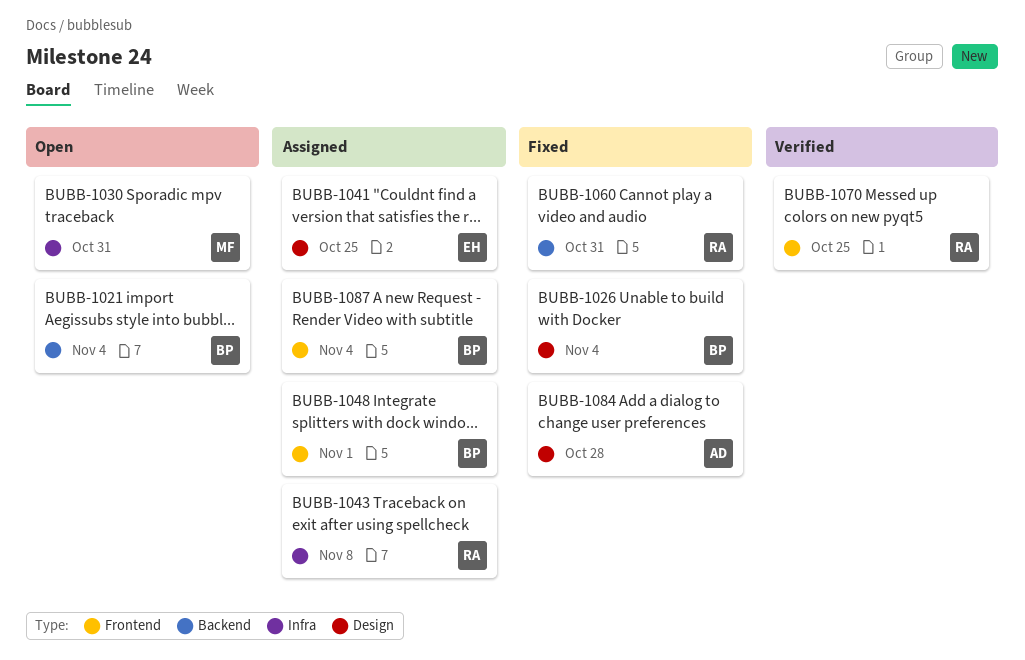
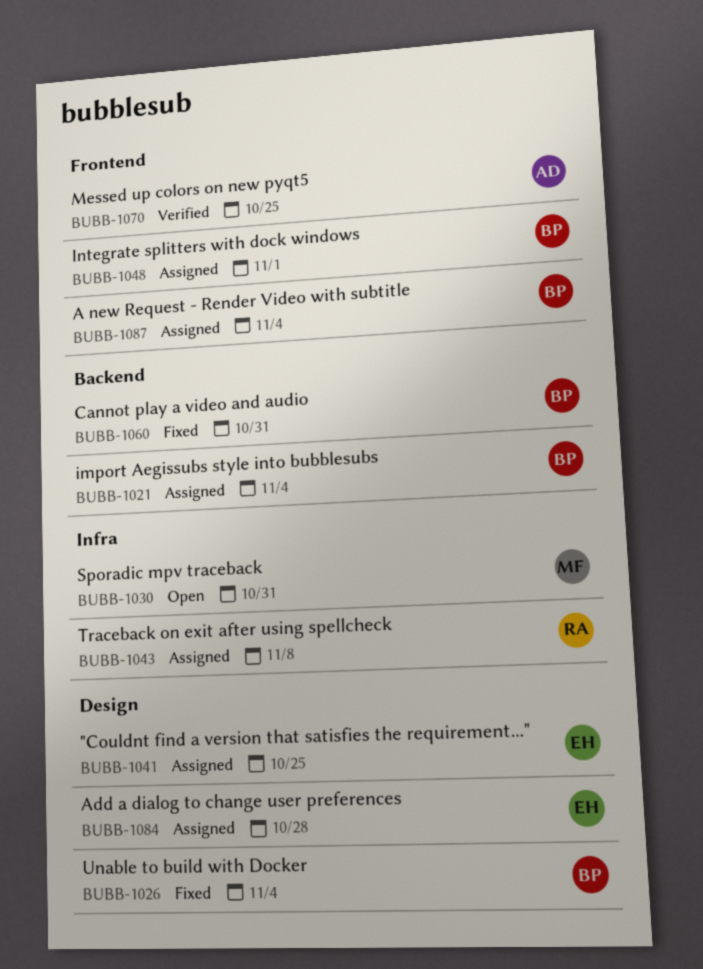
BUBB-1021, status: Open -> Assigned
BUBB-1060, owner: RA -> BP
BUBB-1070, owner: RA -> AD
BUBB-1084, status: Fixed -> Assigned
BUBB-1084, owner: AD -> EH

